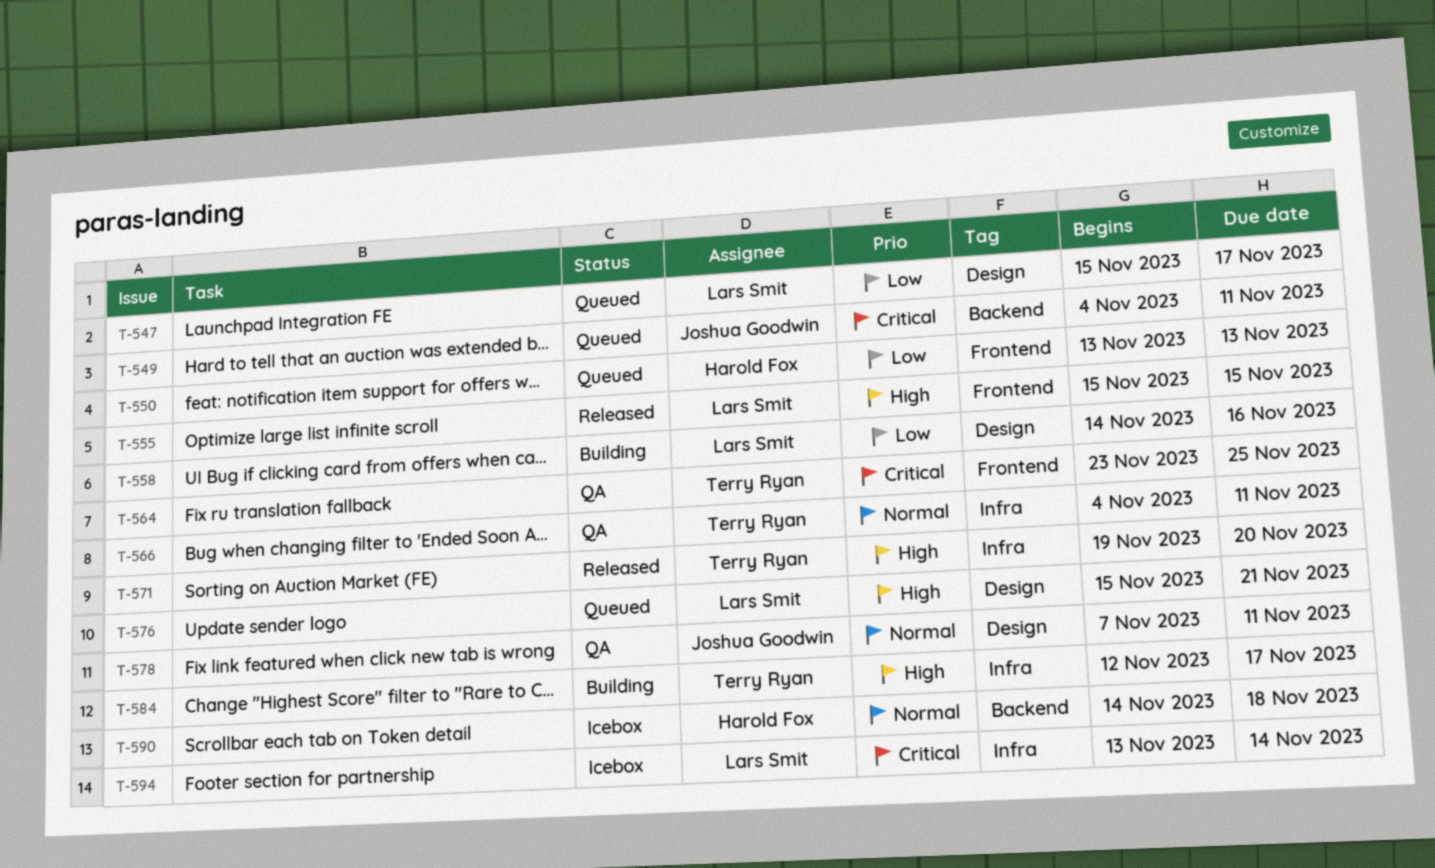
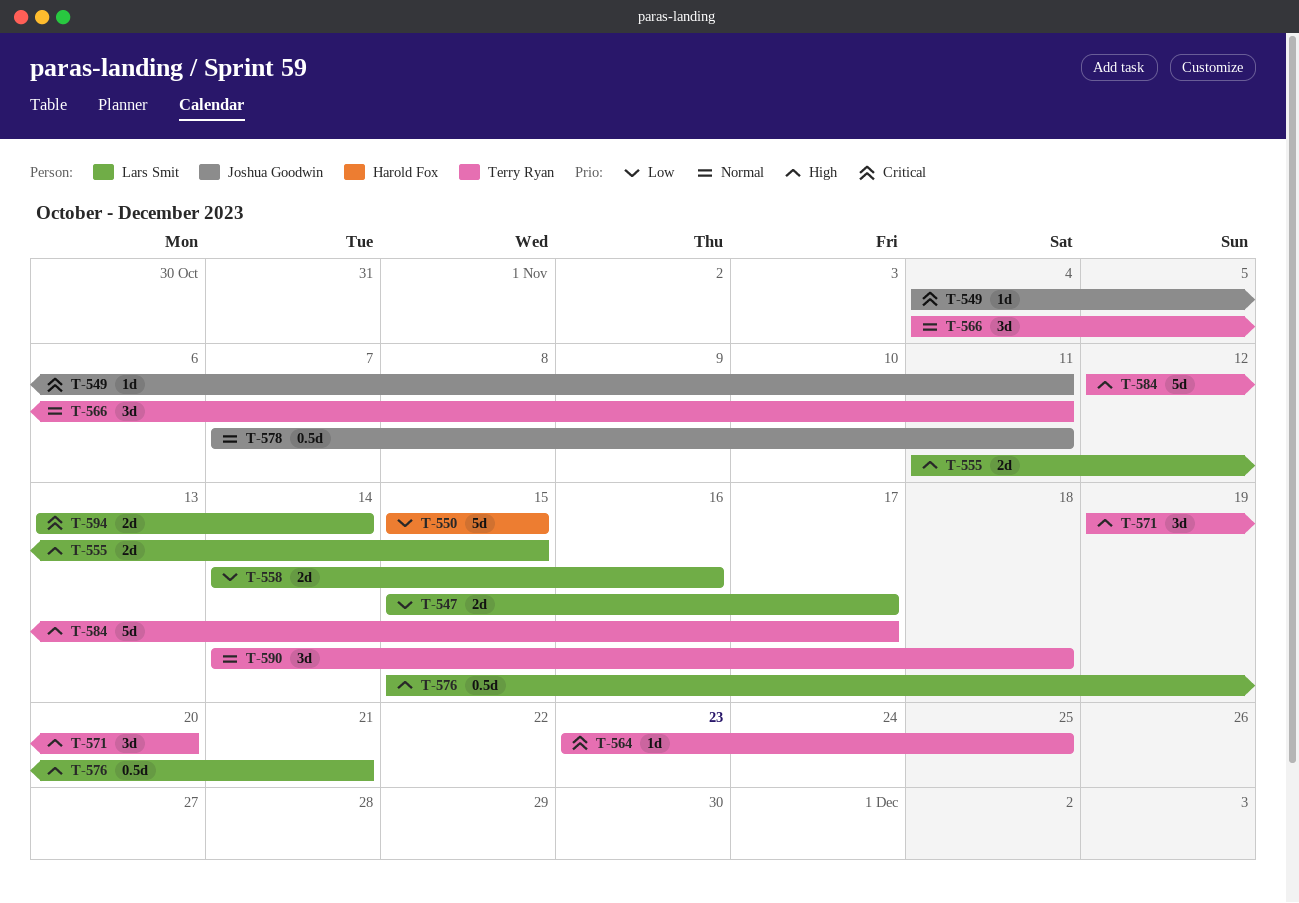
T-550, start: Nov 13 -> Nov 15
T-550, due: Nov 13 -> Nov 15
T-555, start: Nov 15 -> Nov 11
T-590, owner: Harold Fox -> Terry Ryan

